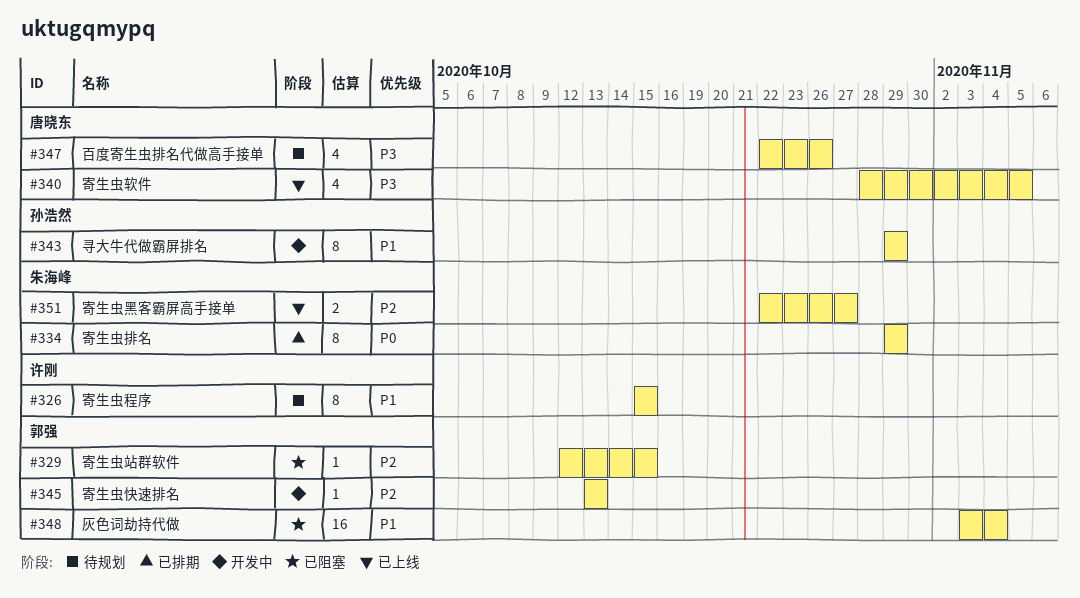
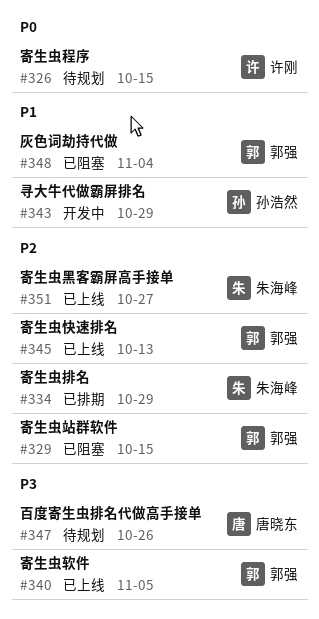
#326, priority: P1 -> P0
#334, priority: P0 -> P2
#340, owner: 唐晓东 -> 郭强
#345, status: 开发中 -> 已上线

